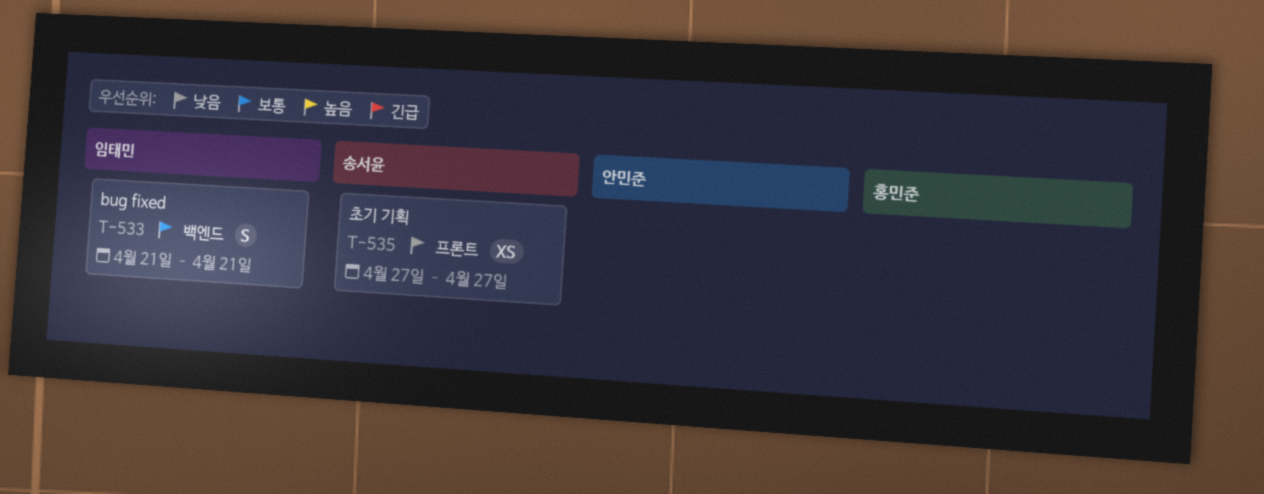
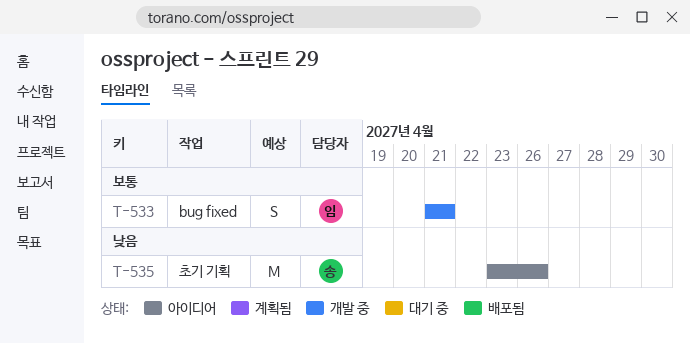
T-535, estimate: XS -> M
T-535, start: Apr 27 -> Apr 23
T-535, due: Apr 27 -> Apr 26

